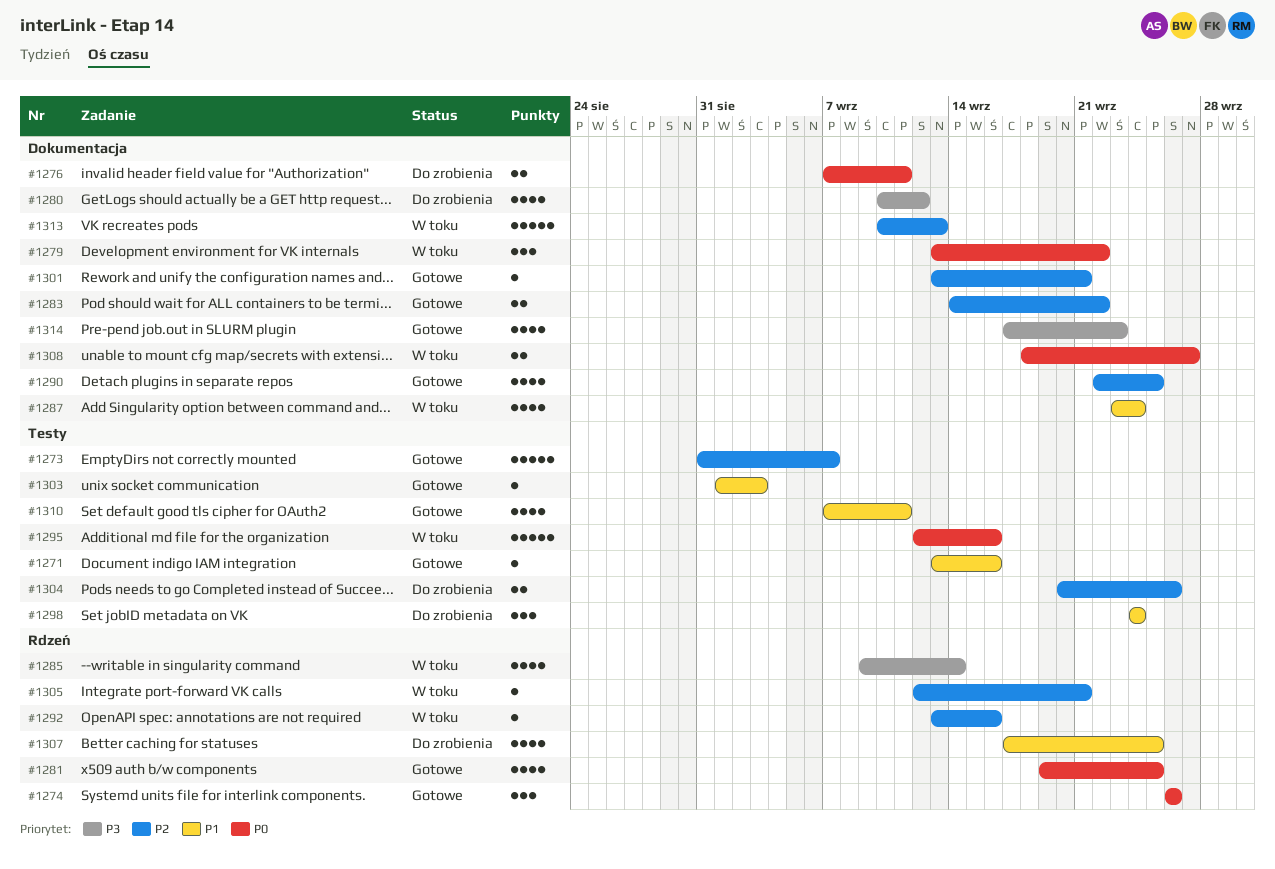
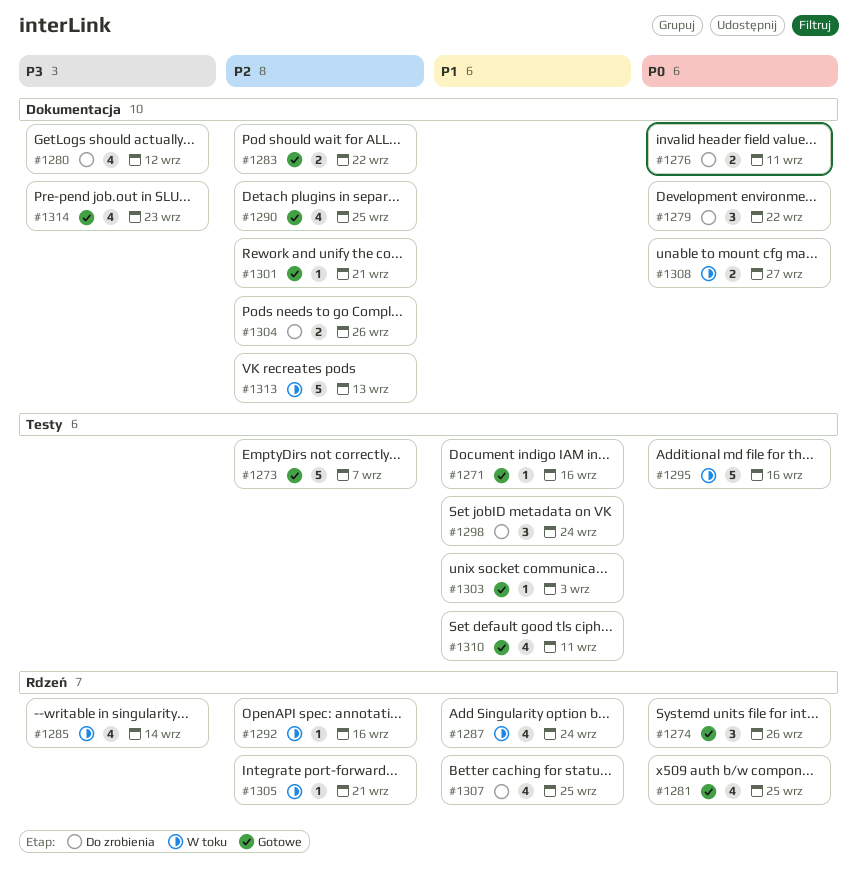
#1279, status: W toku -> Do zrobienia
#1287, label: Dokumentacja -> Rdzeń
#1304, label: Testy -> Dokumentacja

